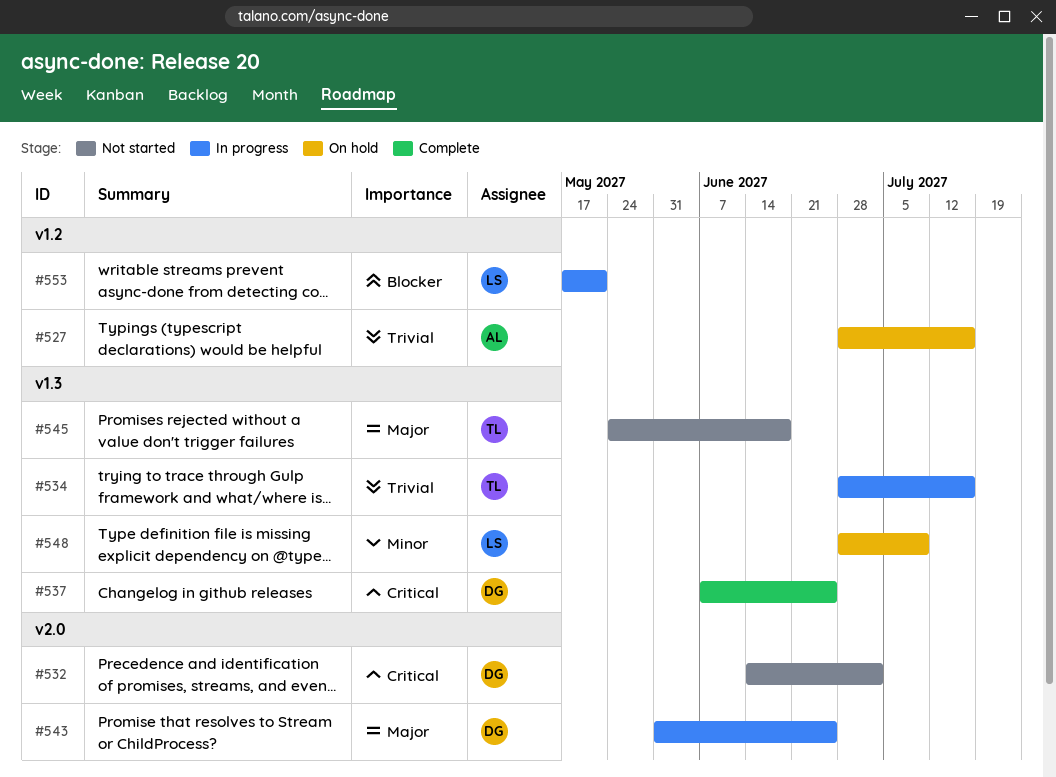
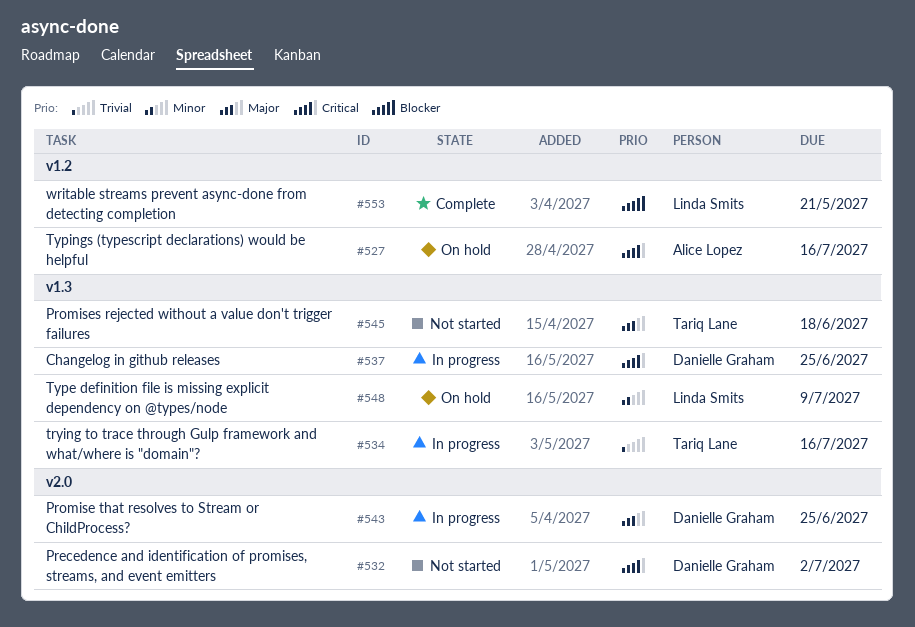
#527, priority: Trivial -> Critical
#537, status: Complete -> In progress
#553, status: In progress -> Complete

